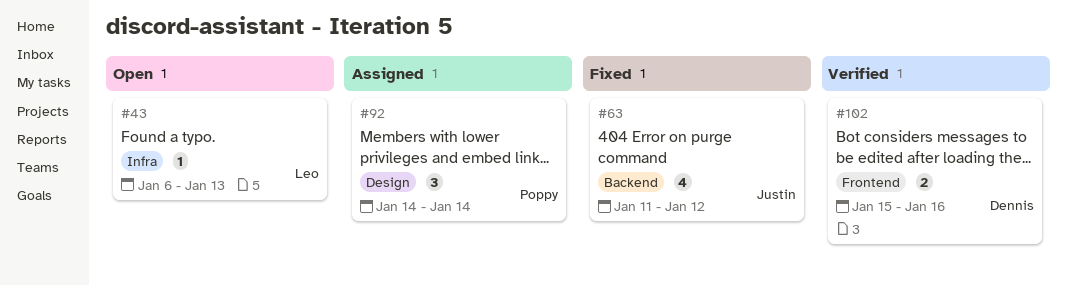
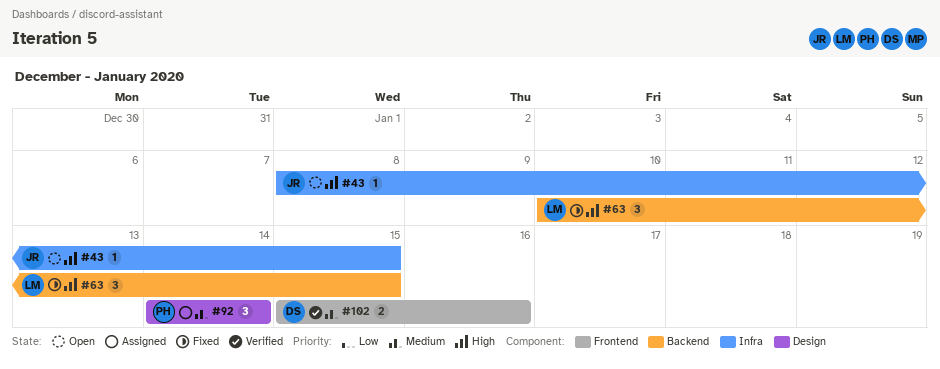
#43, owner: Leo -> Justin
#43, start: Jan 6 -> Jan 8
#43, due: Jan 13 -> Jan 15
#63, owner: Justin -> Leo
#63, estimate: 4 -> 3
#63, start: Jan 11 -> Jan 10
#63, due: Jan 12 -> Jan 15

